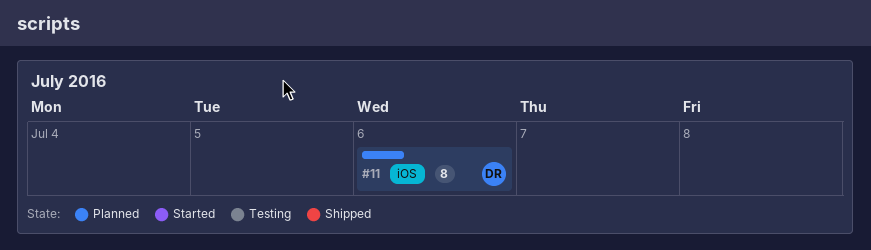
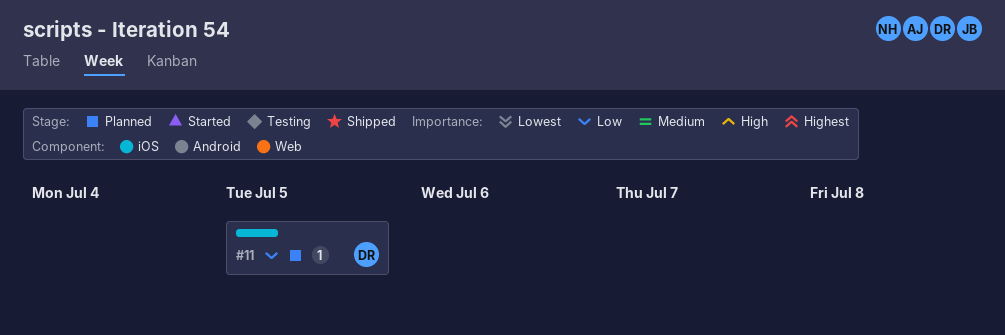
#11, estimate: 8 -> 1
#11, due: Jul 6 -> Jul 5

